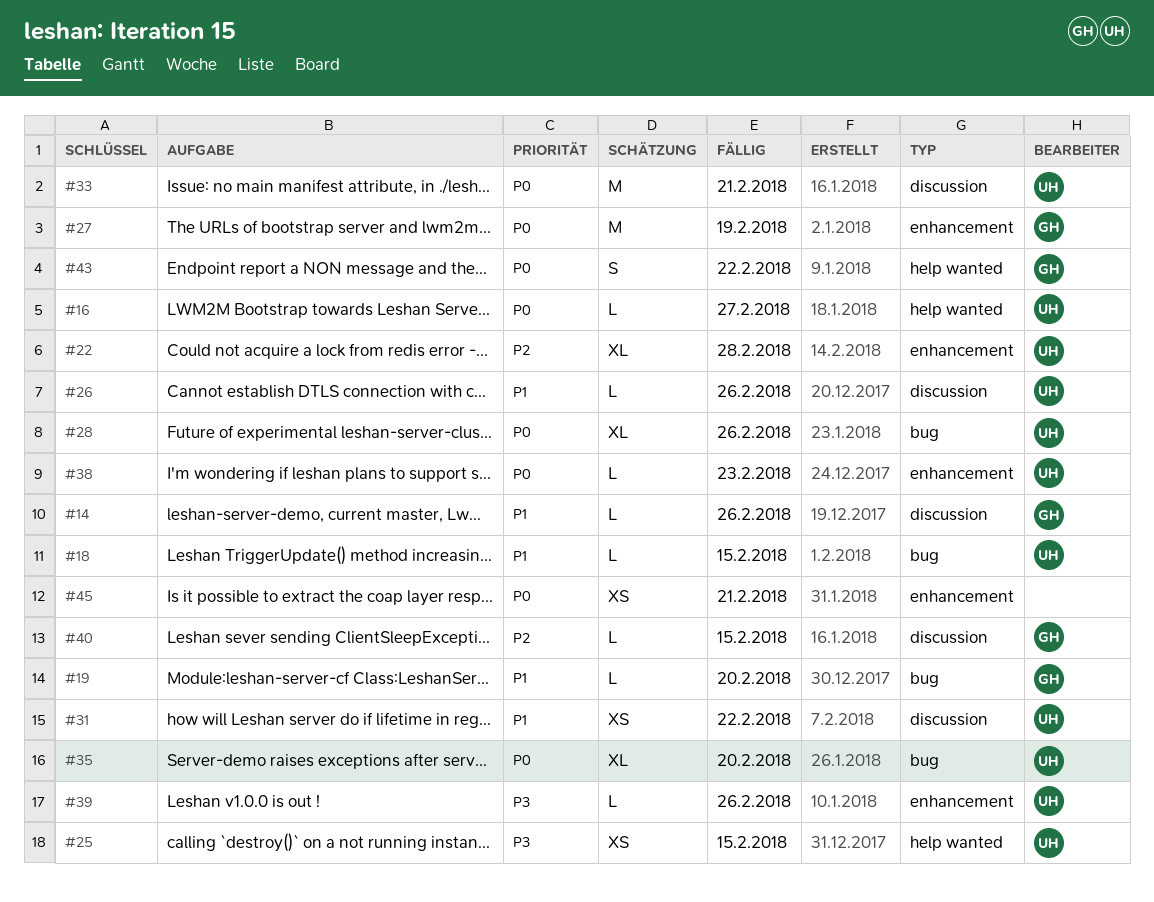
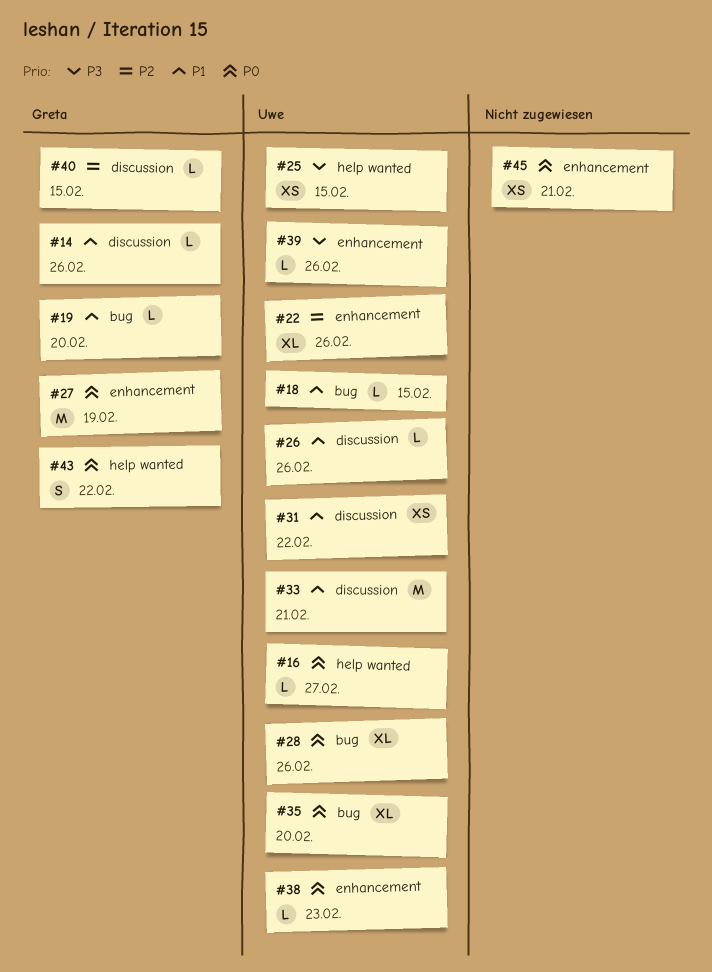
#22, due: Feb 28 -> Feb 26
#33, priority: P0 -> P1

